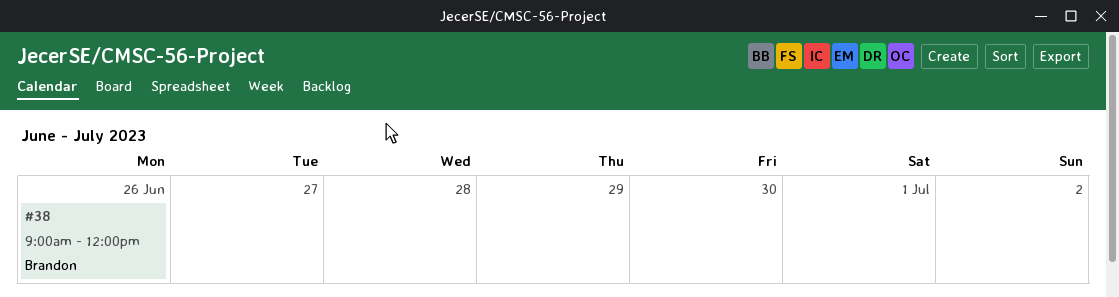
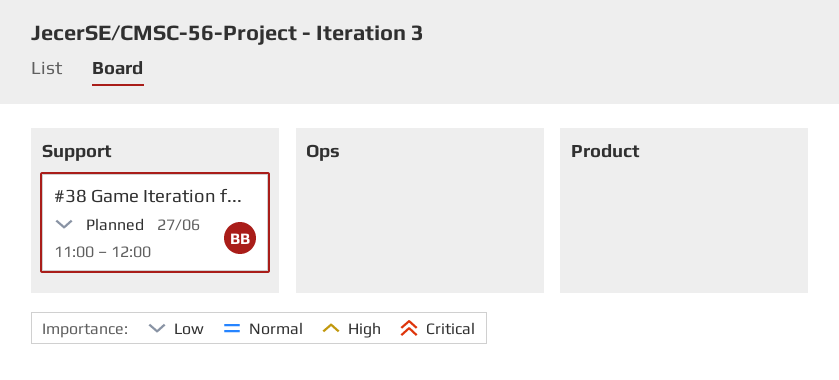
#38, day: Jun 26 -> Jun 27
#38, begins: 09:00 -> 11:00

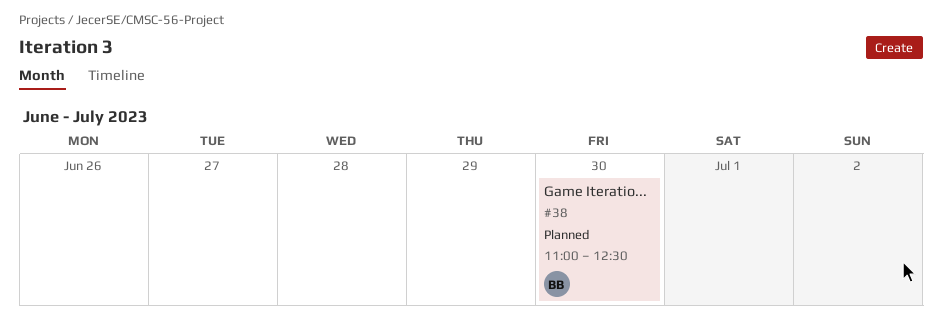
#38, day: Jun 27 -> Jun 30
#38, ends: 12:00 -> 12:30

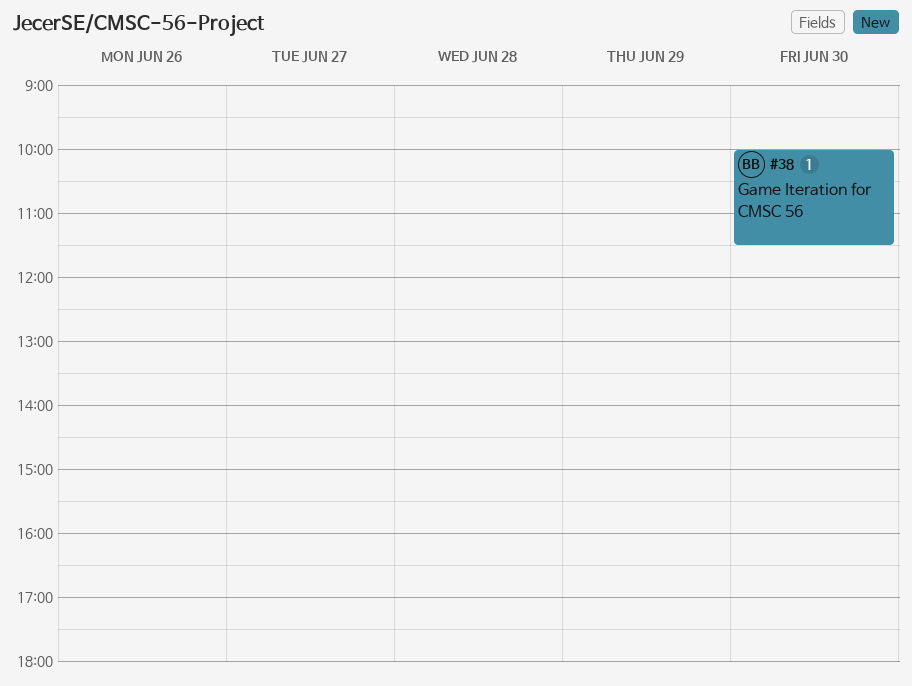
#38, begins: 11:00 -> 10:00
#38, ends: 12:30 -> 11:30

